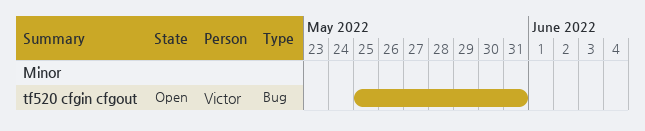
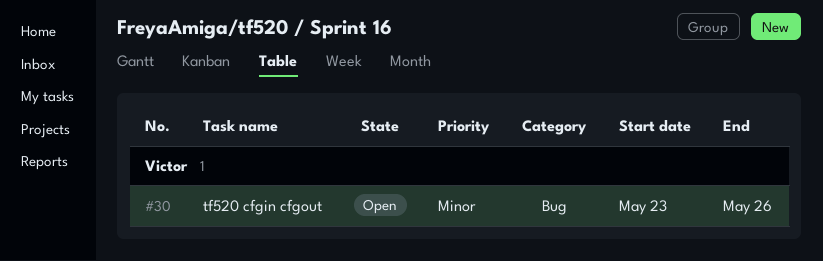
tf520 cfgin cfgout, start: May 25 -> May 23
tf520 cfgin cfgout, due: May 31 -> May 26

